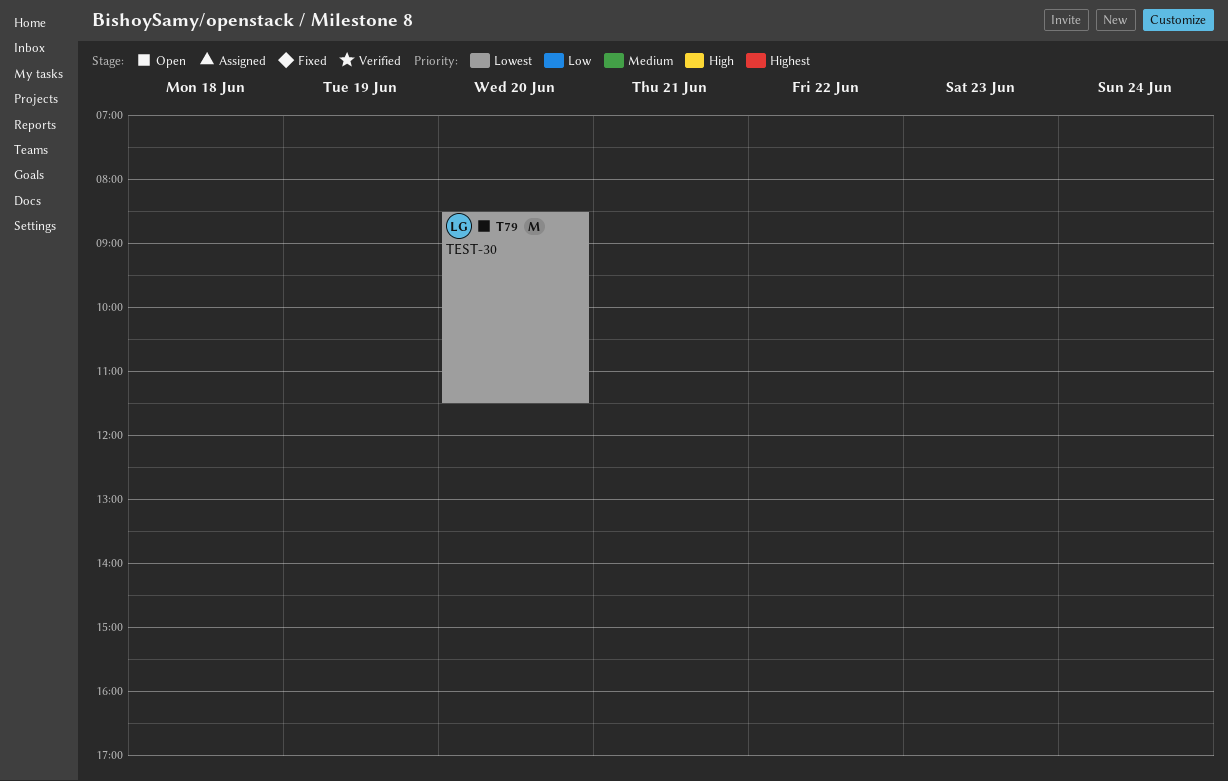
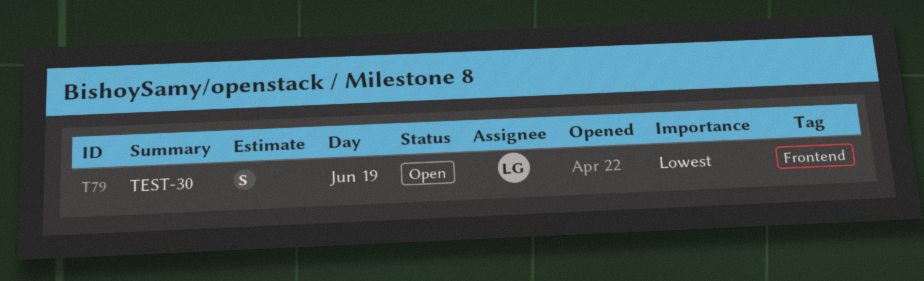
T79, estimate: M -> S
T79, day: Jun 20 -> Jun 19

